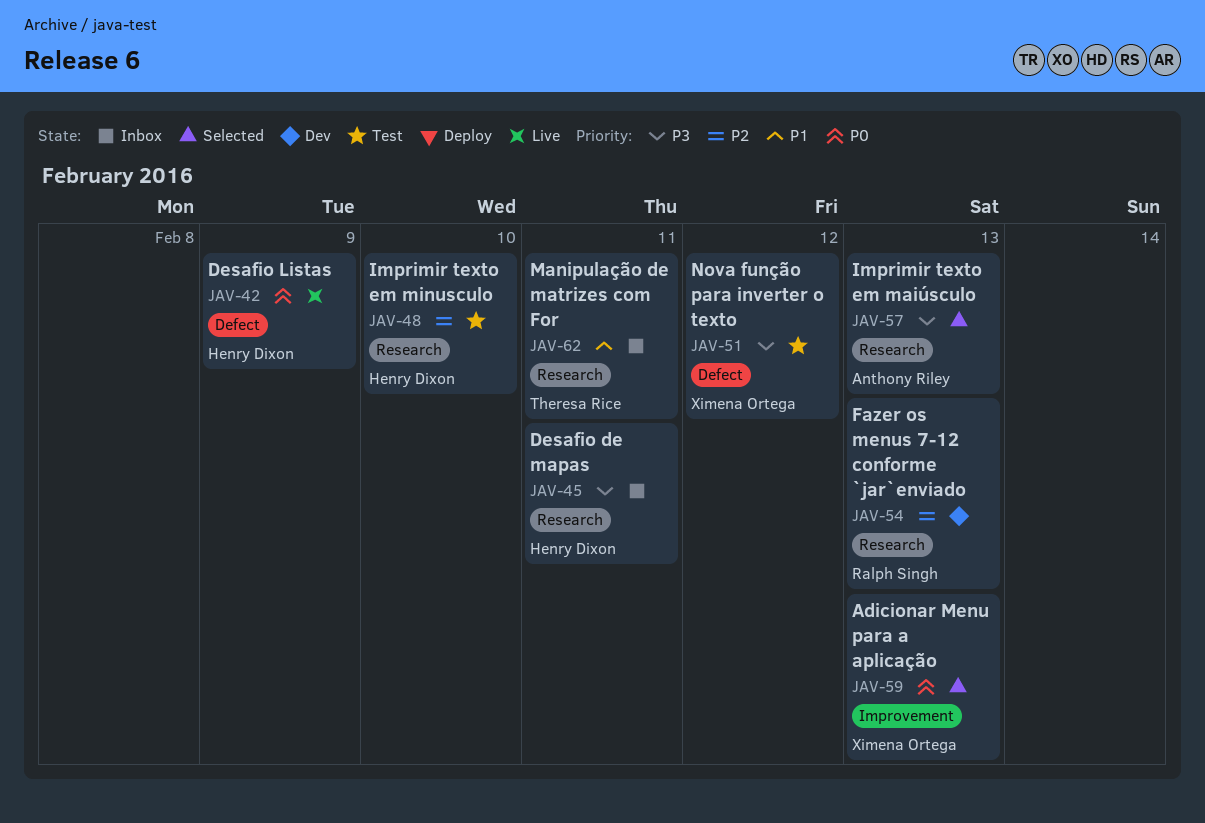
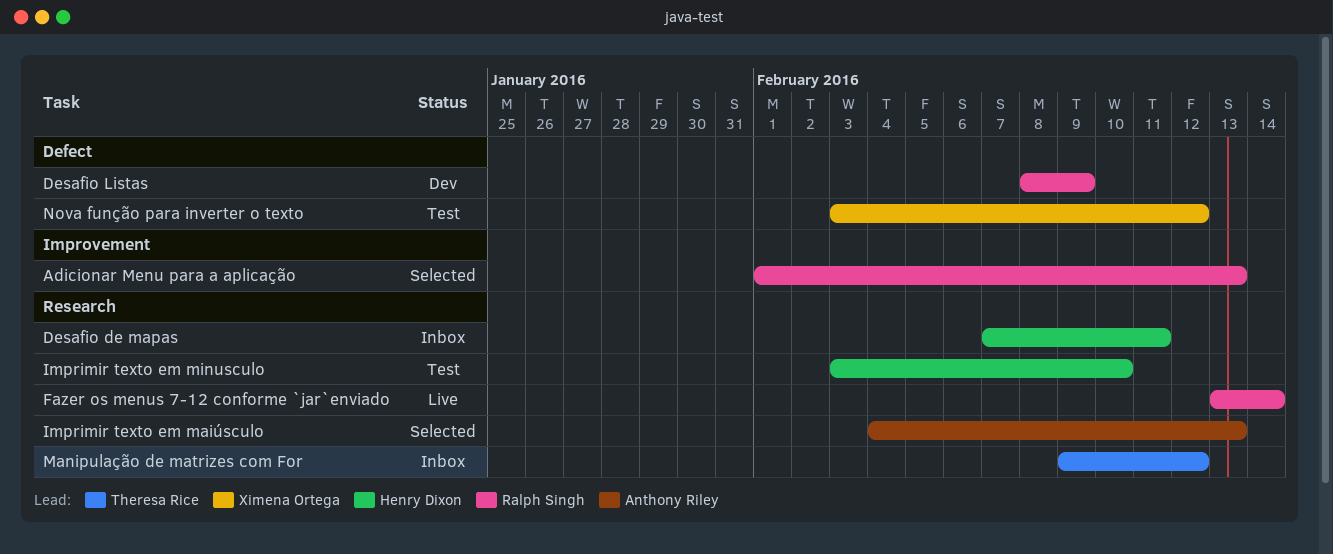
Adicionar Menu para a aplicação, owner: Ximena Ortega -> Ralph Singh
Desafio Listas, status: Live -> Dev
Desafio Listas, owner: Henry Dixon -> Ralph Singh
Fazer os menus 7-12 conforme `jar`enviado, status: Dev -> Live
Fazer os menus 7-12 conforme `jar`enviado, due: Feb 13 -> Feb 14
Manipulação de matrizes com For, due: Feb 11 -> Feb 12

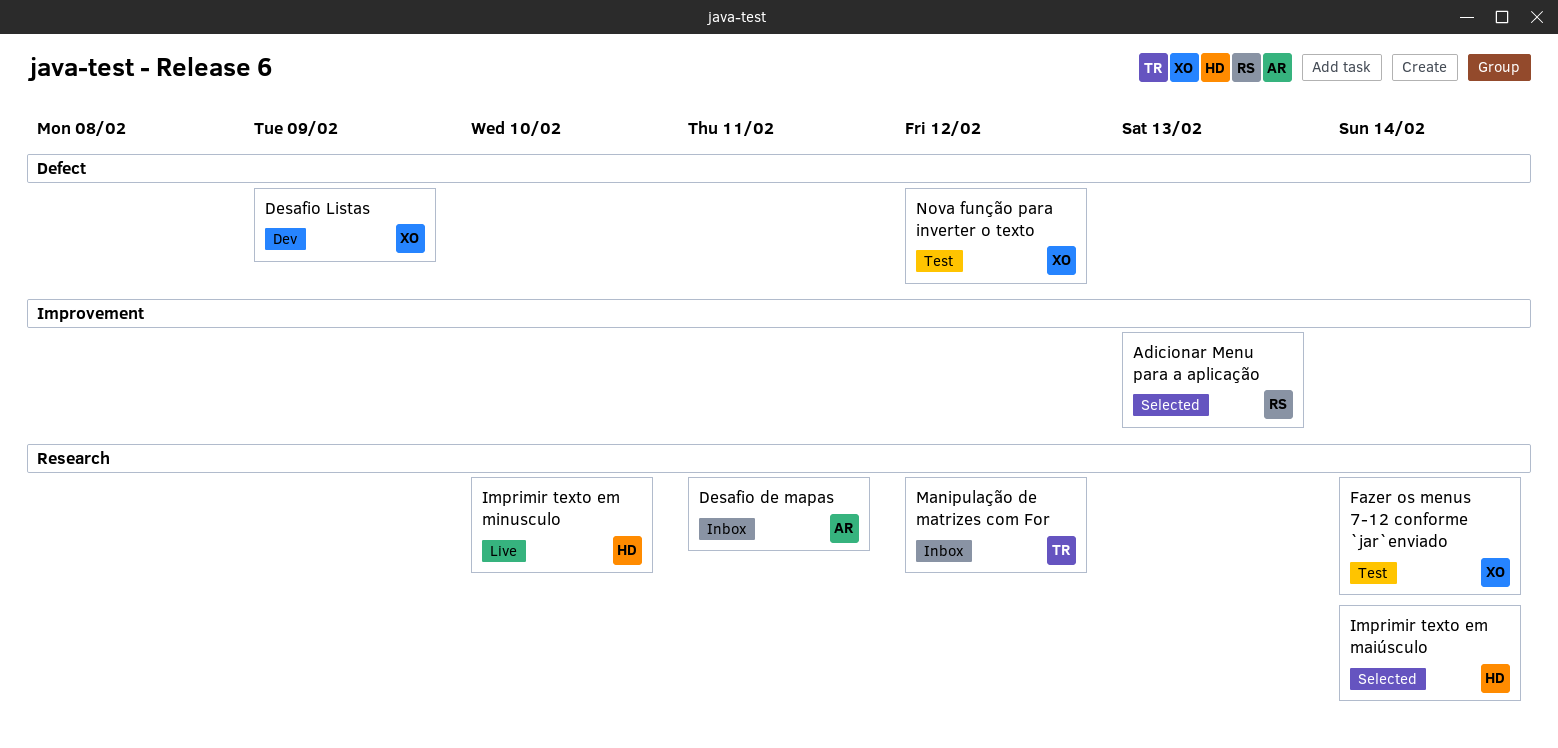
Desafio de mapas, owner: Henry Dixon -> Anthony Riley
Desafio Listas, owner: Ralph Singh -> Ximena Ortega
Fazer os menus 7-12 conforme `jar`enviado, status: Live -> Test
Fazer os menus 7-12 conforme `jar`enviado, owner: Ralph Singh -> Ximena Ortega
Imprimir texto em maiúsculo, owner: Anthony Riley -> Henry Dixon
Imprimir texto em maiúsculo, due: Feb 13 -> Feb 14
Imprimir texto em minusculo, status: Test -> Live

